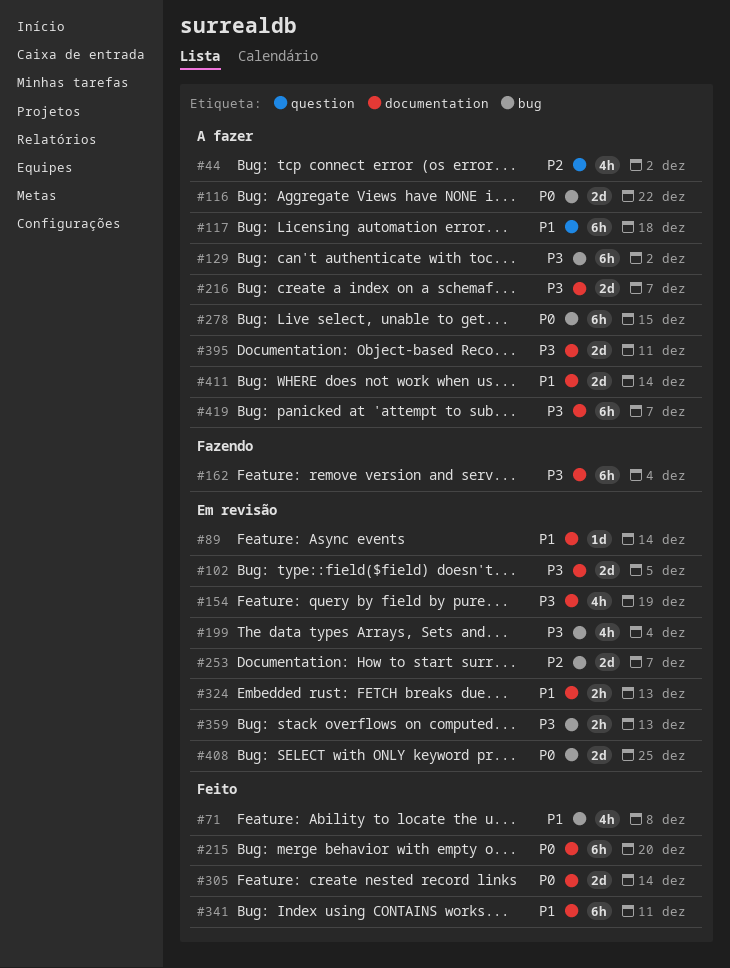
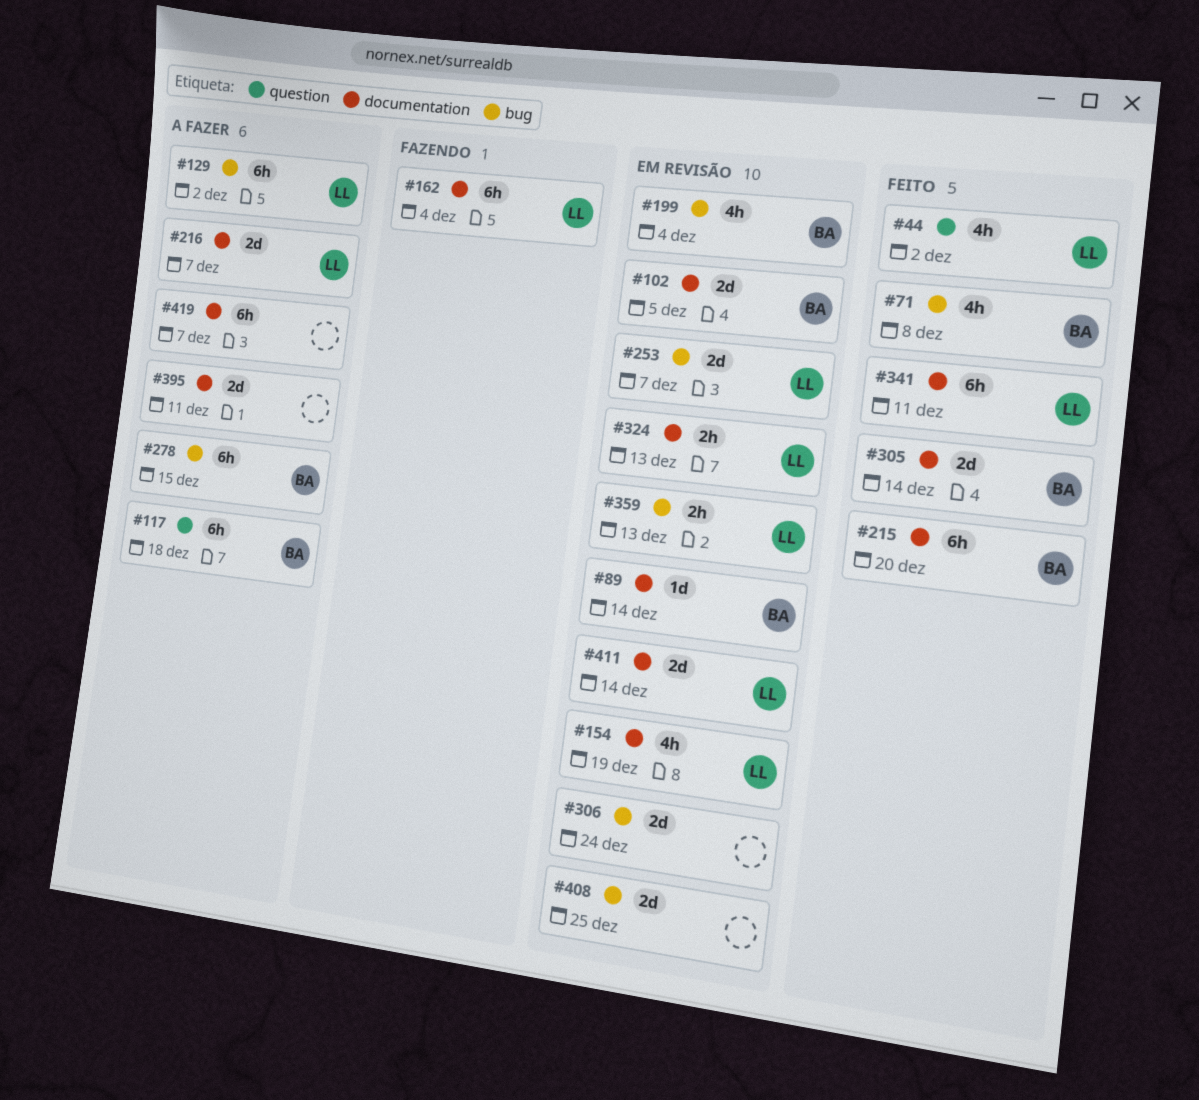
#44, status: A fazer -> Feito
#116: present -> none
#306: none -> present
#411, status: A fazer -> Em revisão

